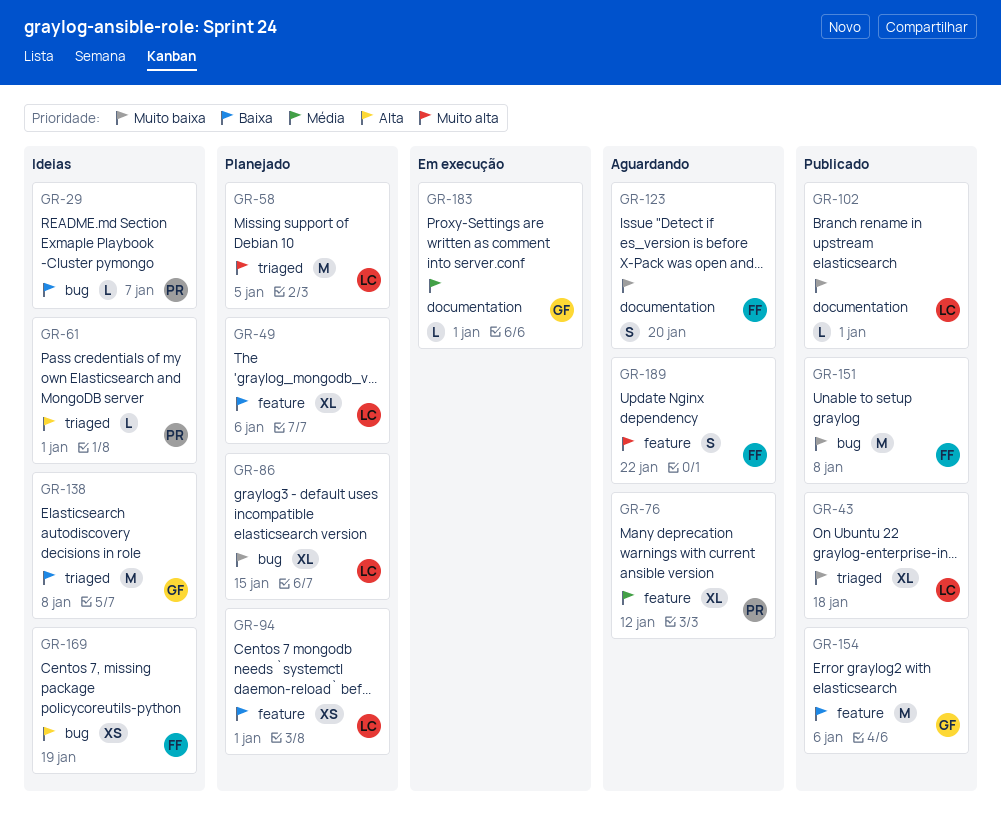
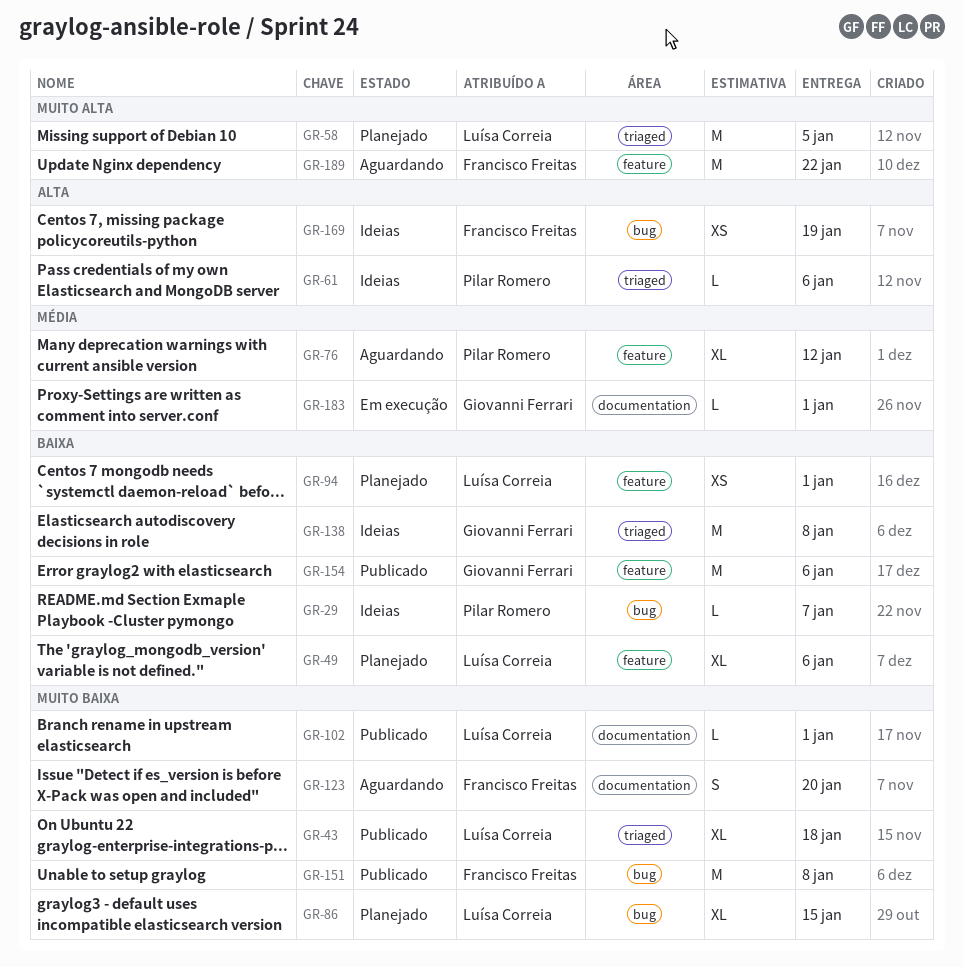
GR-61, due: Jan 1 -> Jan 6
GR-189, estimate: S -> M

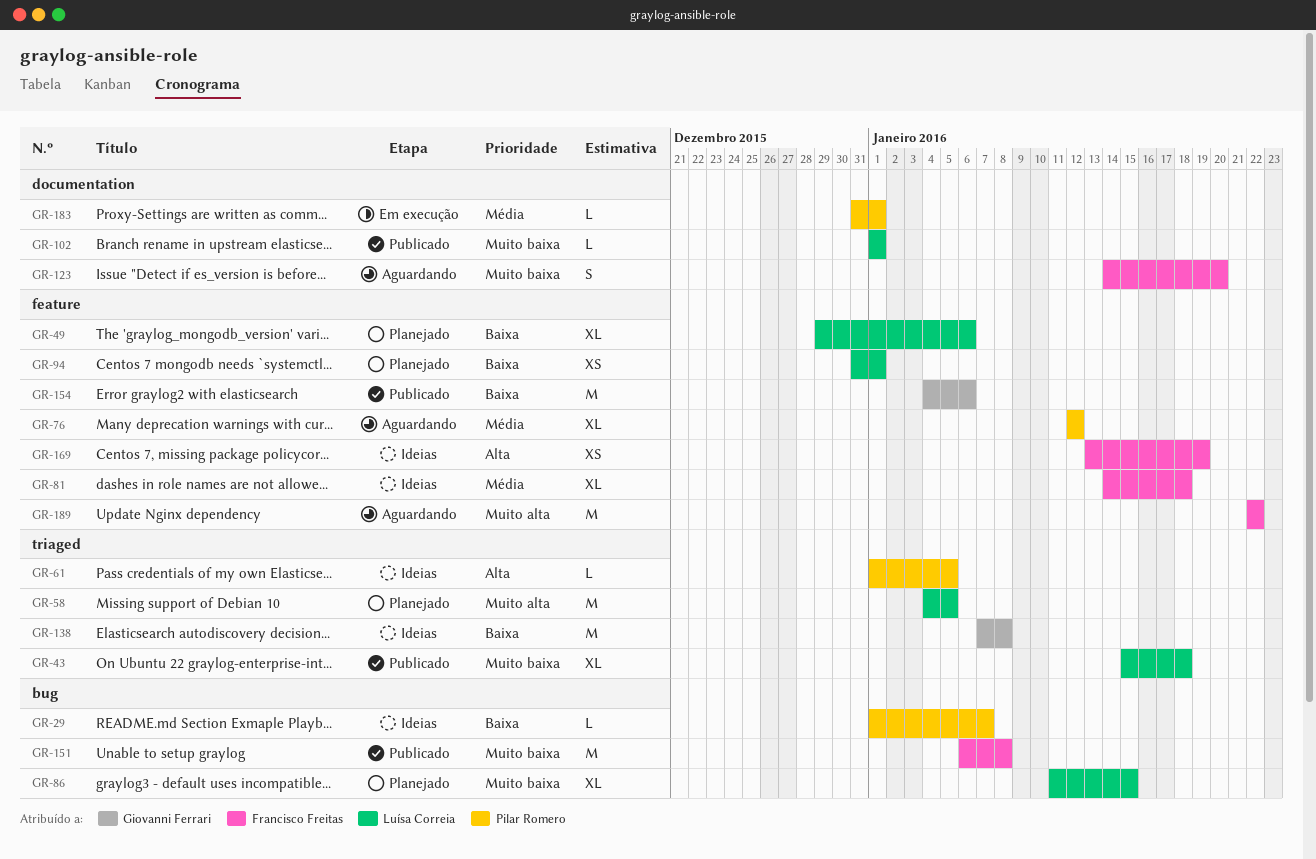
GR-61, due: Jan 6 -> Jan 5
GR-81: none -> present
GR-169, label: bug -> feature
GR-183, owner: Giovanni Ferrari -> Pilar Romero

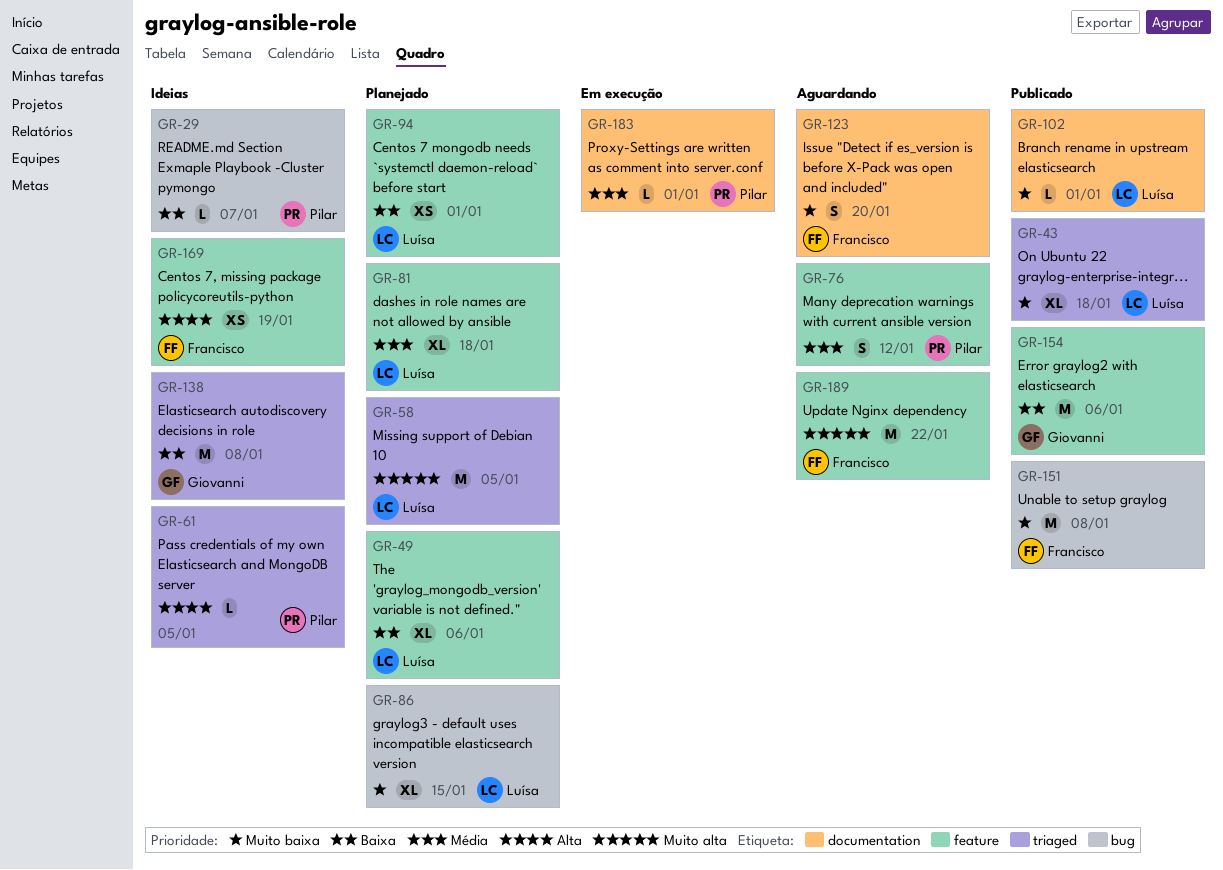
GR-76, estimate: XL -> S
GR-81, status: Ideias -> Planejado
GR-81, owner: Francisco Freitas -> Luísa Correia

